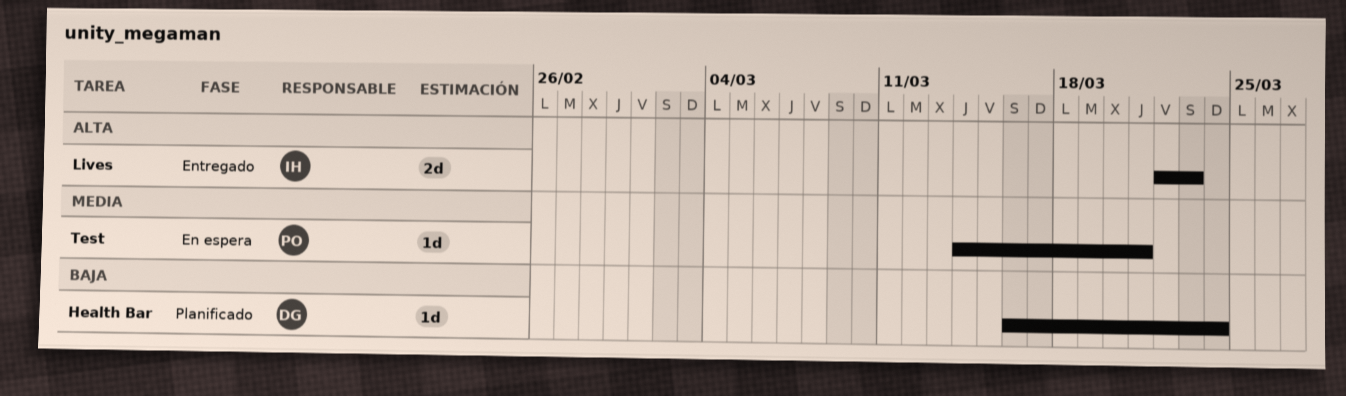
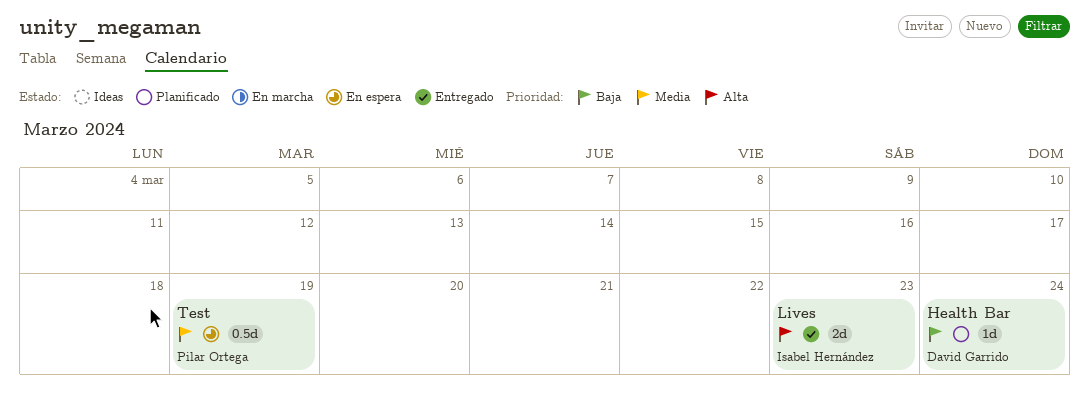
Test, estimate: 1d -> 0.5d
Test, due: Mar 21 -> Mar 19

